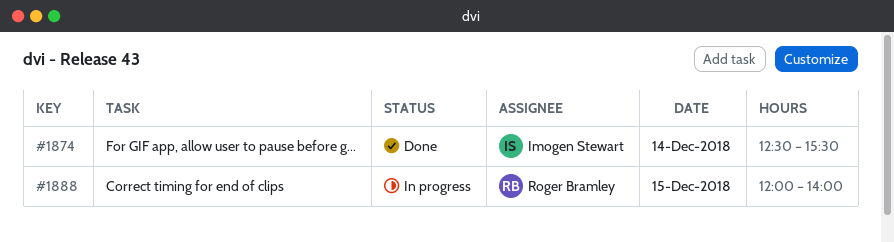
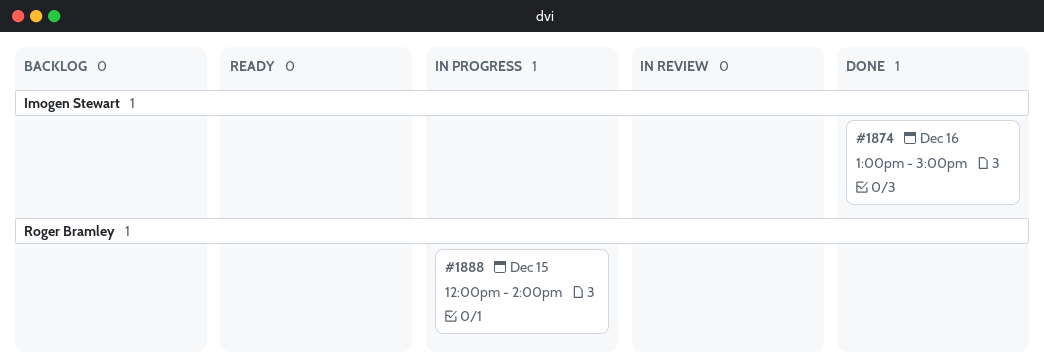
#1874, day: Dec 14 -> Dec 16
#1874, begins: 12:30 -> 13:00
#1874, ends: 15:30 -> 15:00

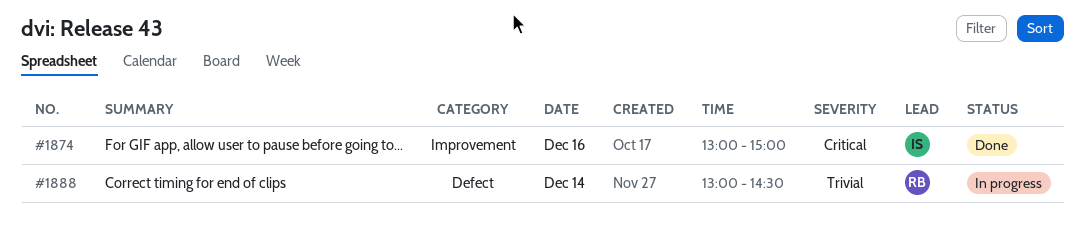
#1888, day: Dec 15 -> Dec 14
#1888, begins: 12:00 -> 13:00
#1888, ends: 14:00 -> 14:30

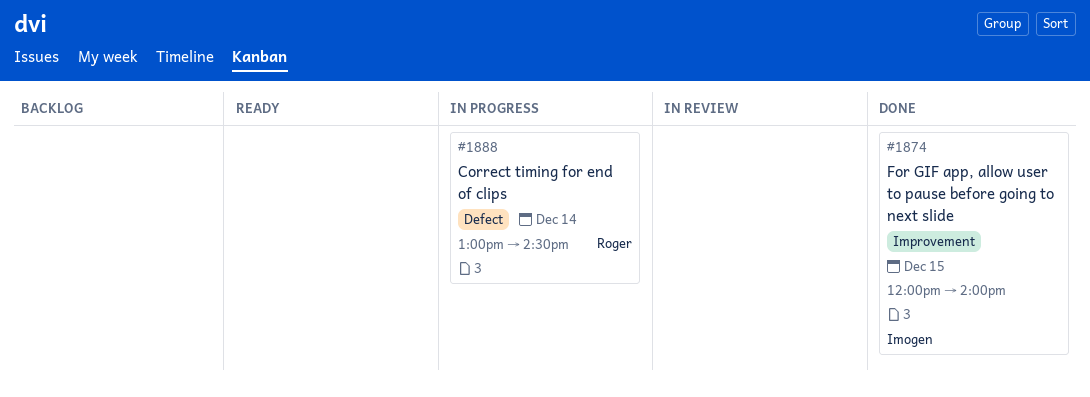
#1874, day: Dec 16 -> Dec 15
#1874, begins: 13:00 -> 12:00
#1874, ends: 15:00 -> 14:00

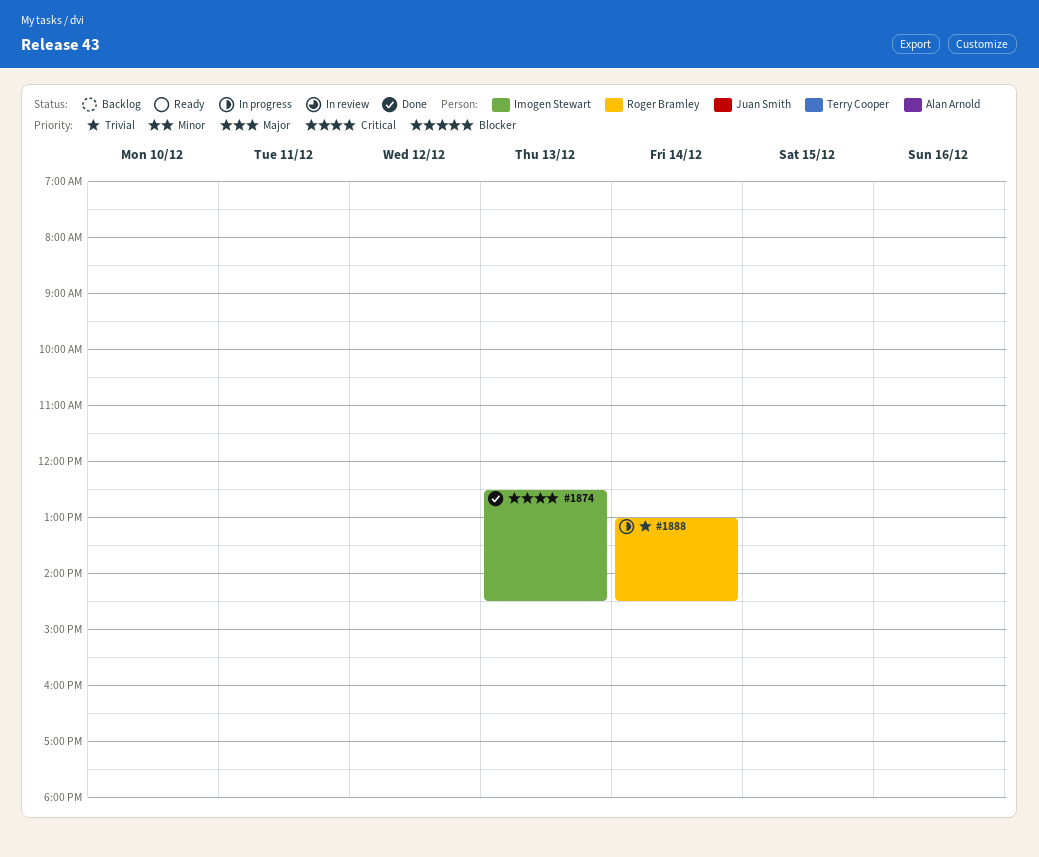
#1874, day: Dec 15 -> Dec 13
#1874, begins: 12:00 -> 12:30
#1874, ends: 14:00 -> 14:30

